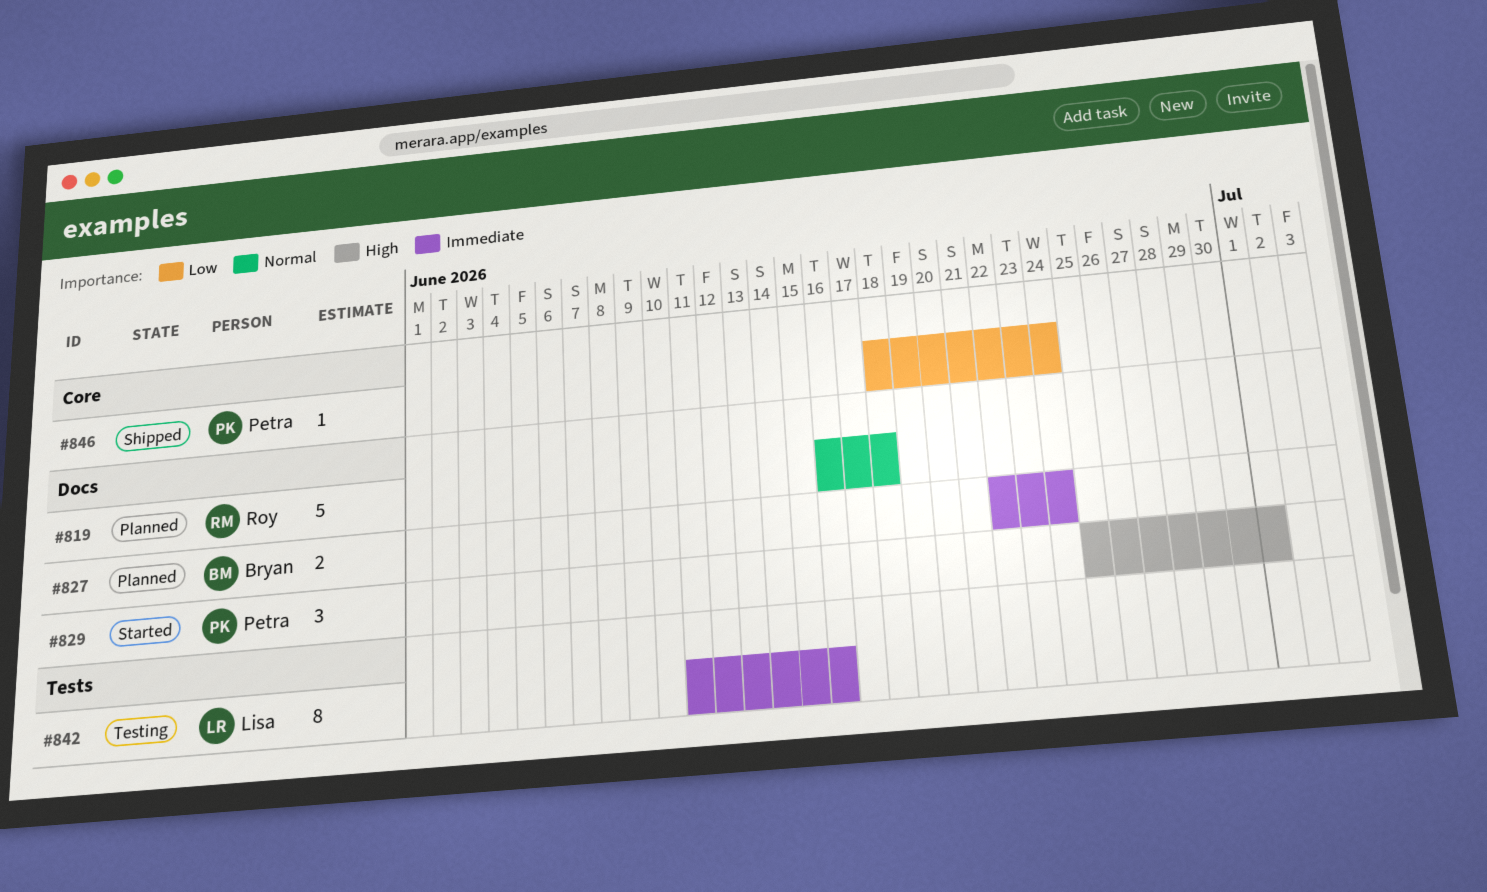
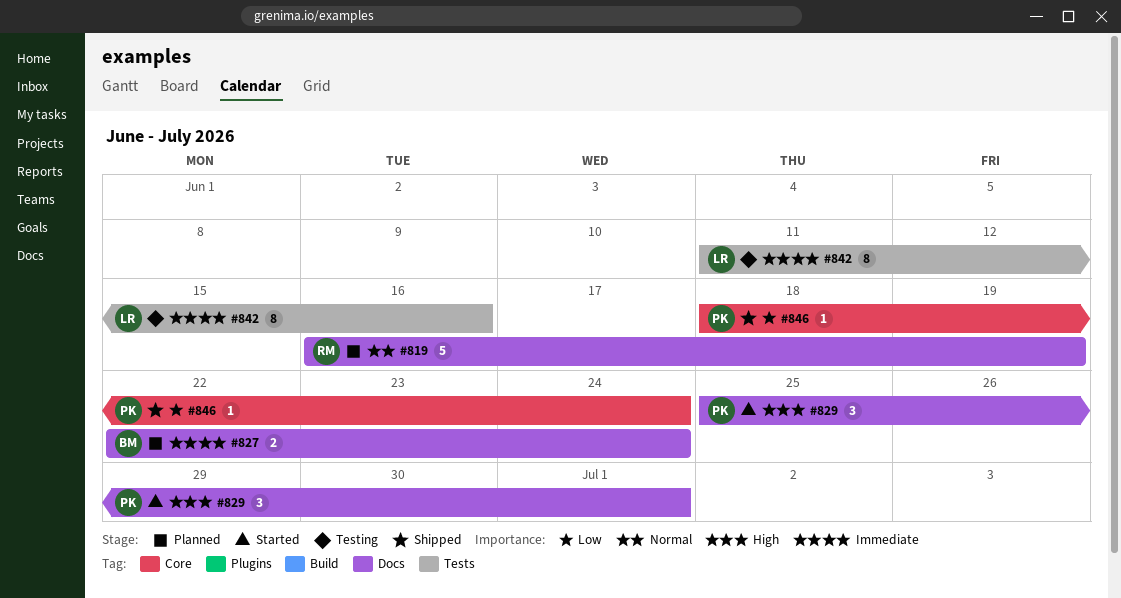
#819, due: Jun 18 -> Jun 19

